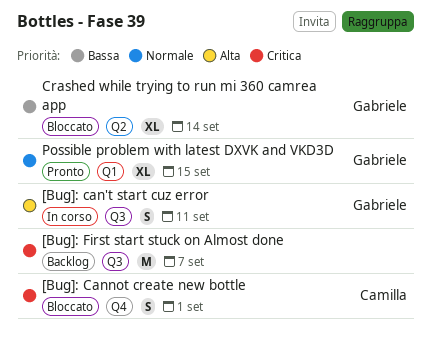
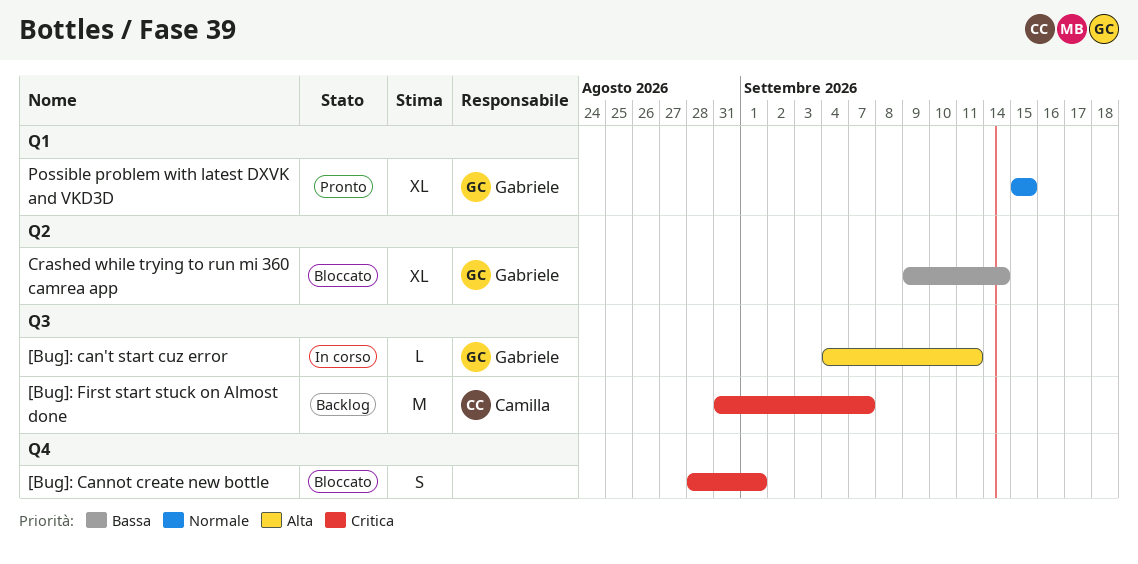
[Bug]: can't start cuz error, estimate: S -> L
[Bug]: Cannot create new bottle, owner: Camilla -> none
[Bug]: First start stuck on Almost done, owner: none -> Camilla

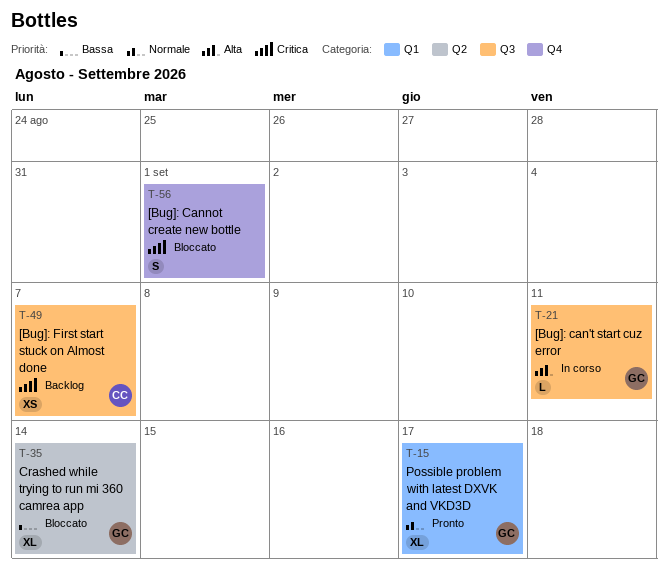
[Bug]: First start stuck on Almost done, estimate: M -> XS
Possible problem with latest DXVK and VKD3D, due: Sep 15 -> Sep 17

